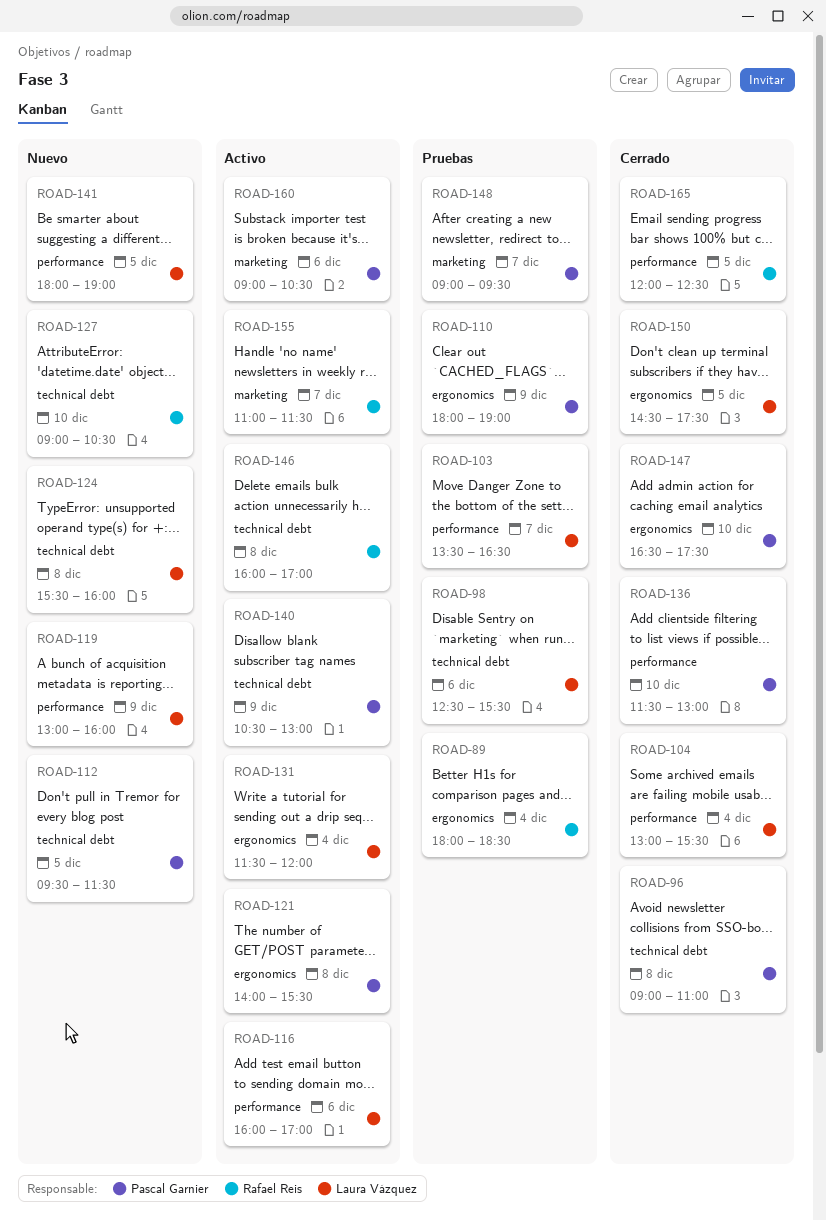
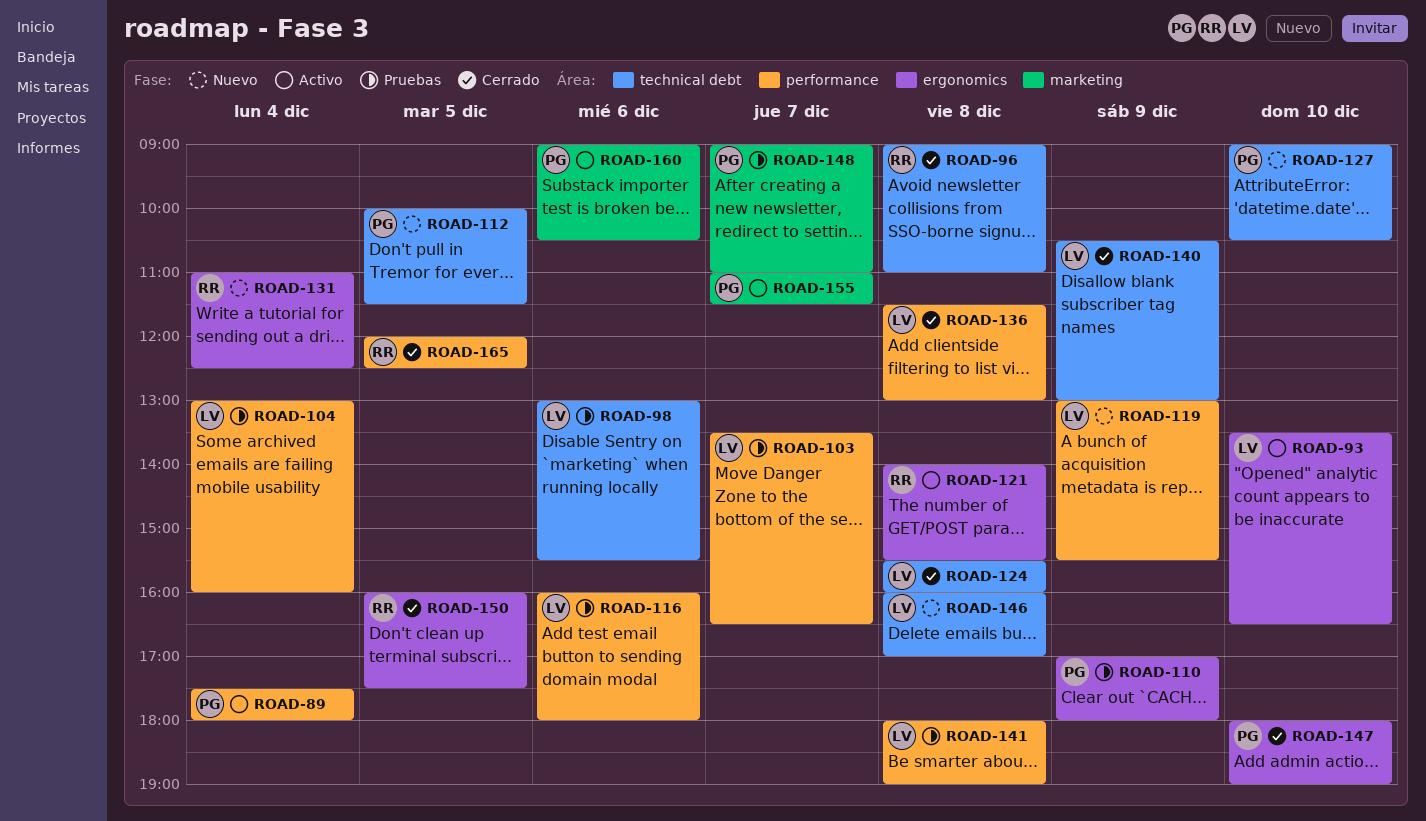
ROAD-89, status: Pruebas -> Activo
ROAD-89, owner: Rafael Reis -> Pascal Garnier
ROAD-89, label: ergonomics -> performance
ROAD-89, begins: 18:00 -> 17:30
ROAD-89, ends: 18:30 -> 18:00
ROAD-93: none -> present
ROAD-96, owner: Pascal Garnier -> Rafael Reis
ROAD-98, begins: 12:30 -> 13:00
ROAD-104, status: Cerrado -> Pruebas
ROAD-104, ends: 15:30 -> 16:00
ROAD-110, begins: 18:00 -> 17:00
ROAD-110, ends: 19:00 -> 18:00
ROAD-112, begins: 09:30 -> 10:00
ROAD-116, status: Activo -> Pruebas
ROAD-116, ends: 17:00 -> 18:00
ROAD-119, ends: 16:00 -> 15:30
ROAD-121, owner: Pascal Garnier -> Rafael Reis
ROAD-124, status: Nuevo -> Cerrado
ROAD-127, owner: Rafael Reis -> Pascal Garnier
ROAD-131, status: Activo -> Nuevo
ROAD-131, owner: Laura Vázquez -> Rafael Reis
ROAD-131, begins: 11:30 -> 11:00
ROAD-131, ends: 12:00 -> 12:30
ROAD-136, owner: Pascal Garnier -> Laura Vázquez
ROAD-136, day: Dec 10 -> Dec 8
ROAD-140, status: Activo -> Cerrado
ROAD-140, owner: Pascal Garnier -> Laura Vázquez
ROAD-141, status: Nuevo -> Pruebas
ROAD-141, day: Dec 5 -> Dec 8
ROAD-146, status: Activo -> Nuevo
ROAD-146, owner: Rafael Reis -> Laura Vázquez
ROAD-147, begins: 16:30 -> 18:00
ROAD-147, ends: 17:30 -> 19:00
ROAD-148, ends: 09:30 -> 11:00
ROAD-150, owner: Laura Vázquez -> Rafael Reis
ROAD-150, begins: 14:30 -> 16:00
ROAD-155, owner: Rafael Reis -> Pascal Garnier

